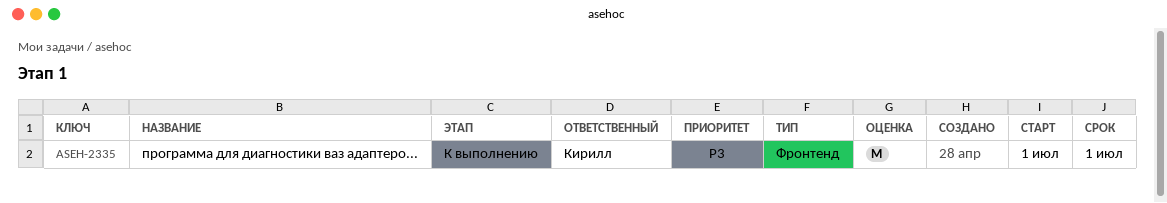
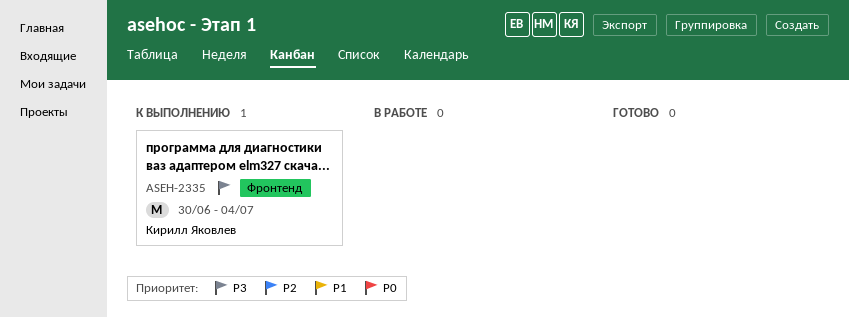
ASEH-2335, start: Jul 1 -> Jun 30
ASEH-2335, due: Jul 1 -> Jul 4

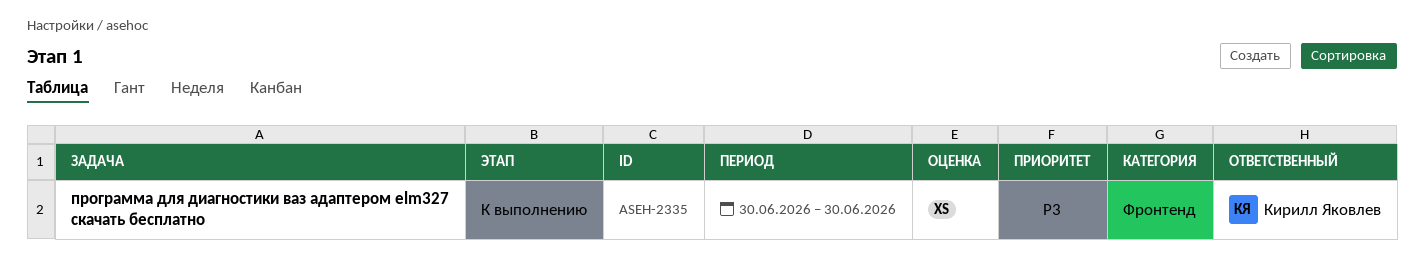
ASEH-2335, estimate: M -> XS
ASEH-2335, due: Jul 4 -> Jun 30

